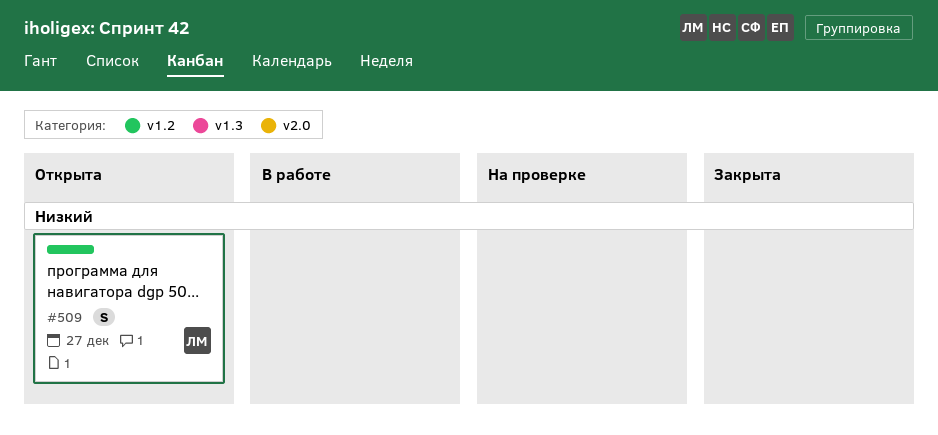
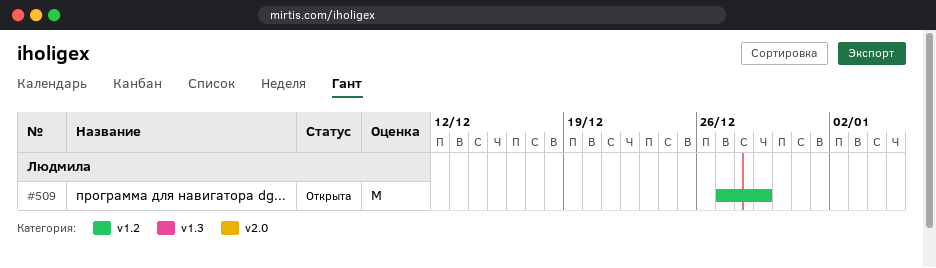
#509, estimate: S -> M
#509, due: Dec 27 -> Dec 29

